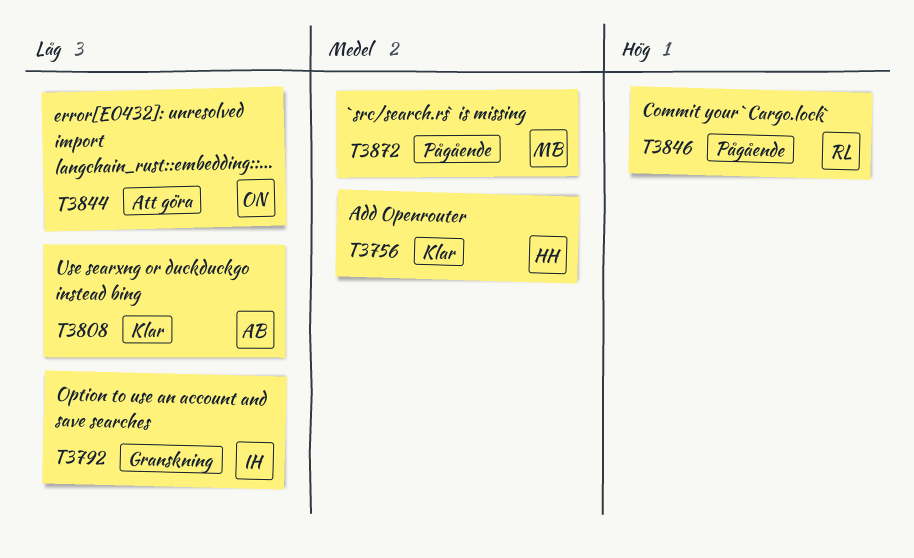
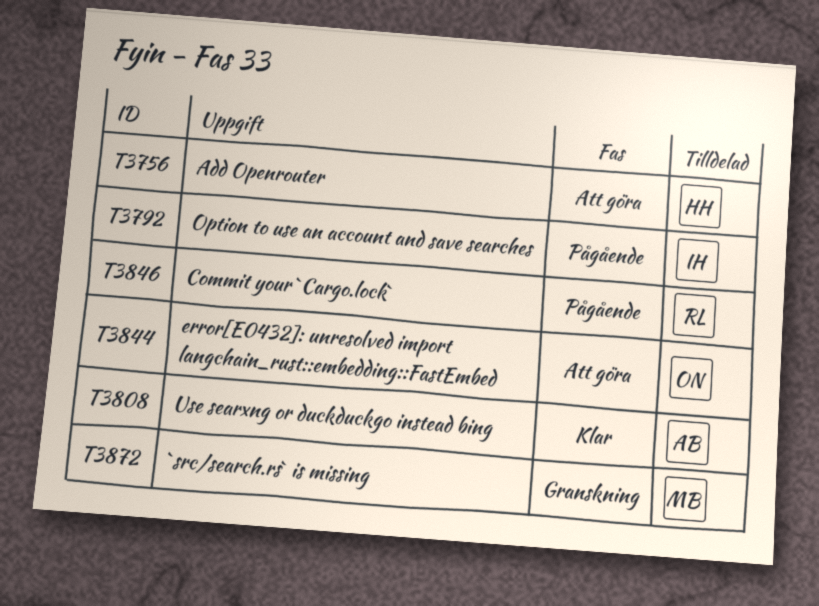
T3756, status: Klar -> Att göra
T3792, status: Granskning -> Pågående
T3872, status: Pågående -> Granskning

